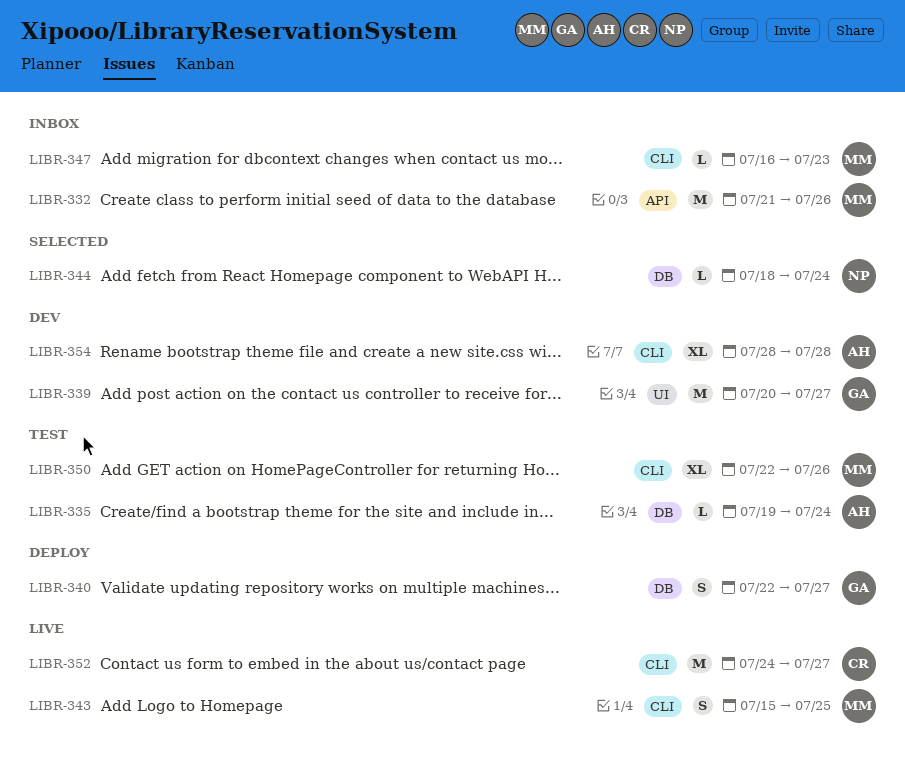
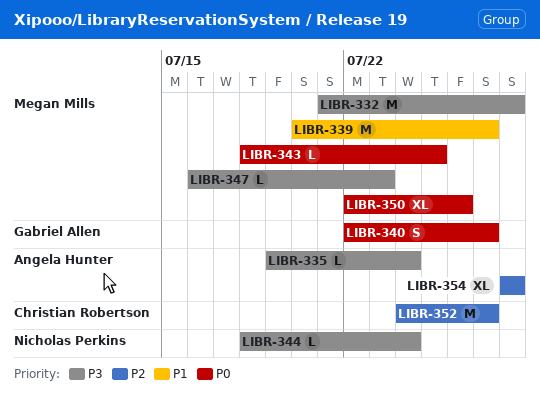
LIBR-332, due: Jul 26 -> Jul 28
LIBR-339, owner: Gabriel Allen -> Megan Mills
LIBR-343, estimate: S -> L
LIBR-343, start: Jul 15 -> Jul 18

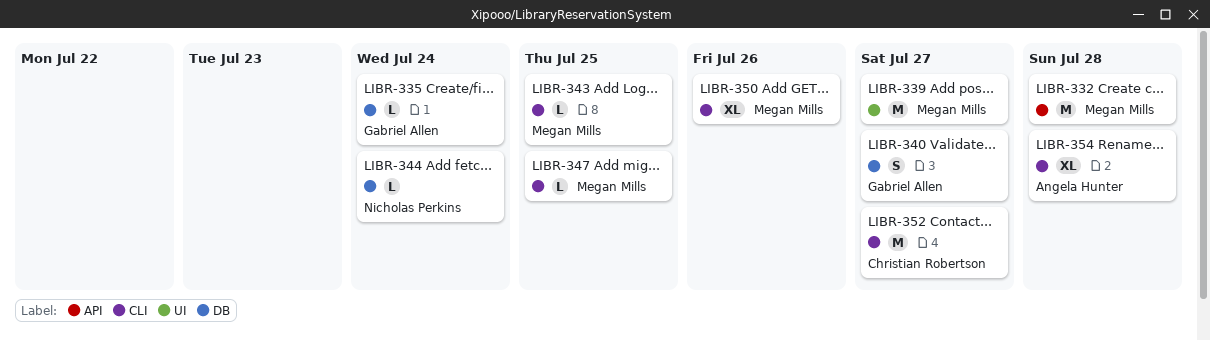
LIBR-335, owner: Angela Hunter -> Gabriel Allen
LIBR-347, due: Jul 23 -> Jul 25

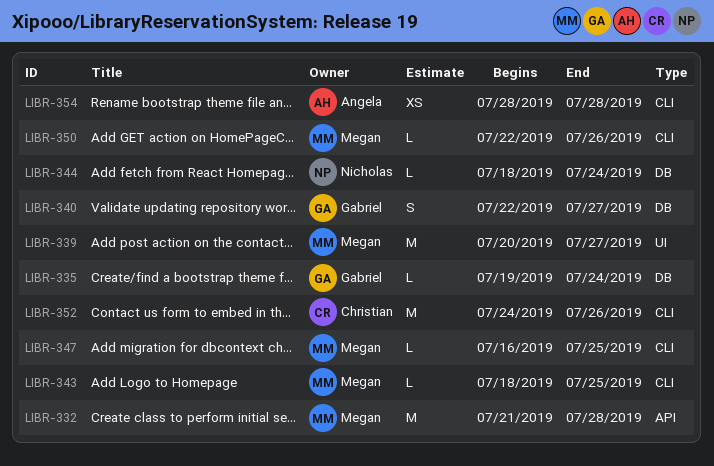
LIBR-350, estimate: XL -> L
LIBR-352, due: Jul 27 -> Jul 26
LIBR-354, estimate: XL -> XS

